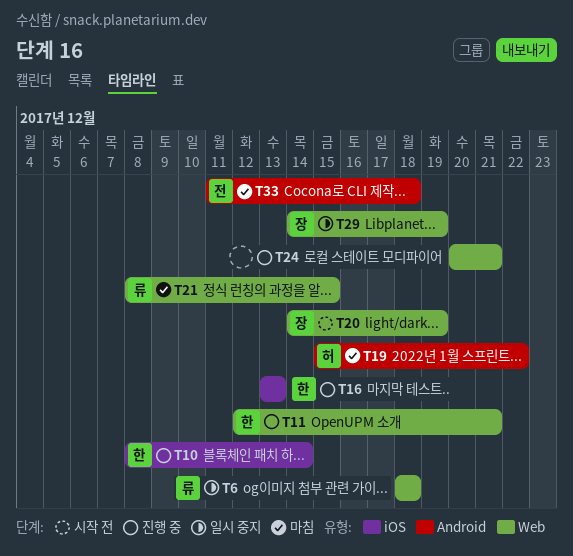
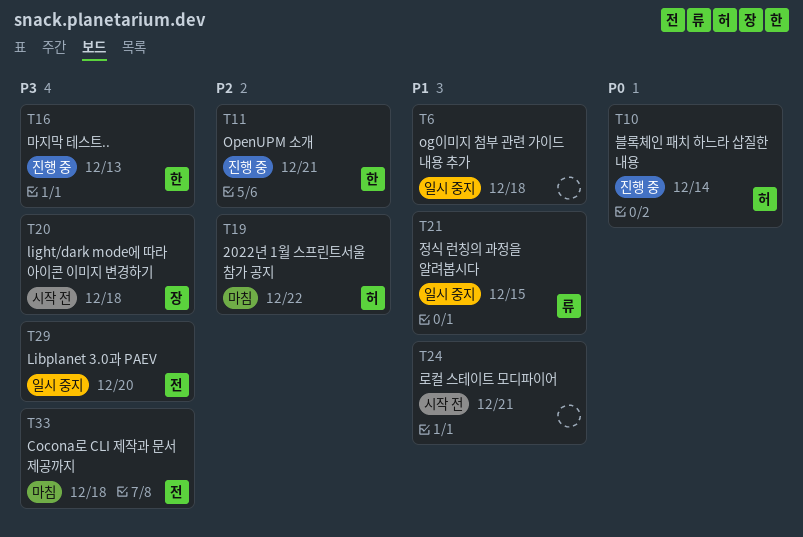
T6, owner: 류 -> none
T10, owner: 한 -> 허
T20, due: Dec 19 -> Dec 18
T21, status: 마침 -> 일시 중지
T24, status: 진행 중 -> 시작 전
T29, owner: 장 -> 전
T29, due: Dec 19 -> Dec 20

